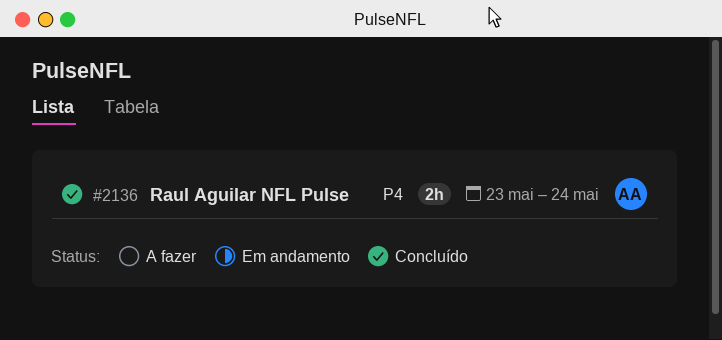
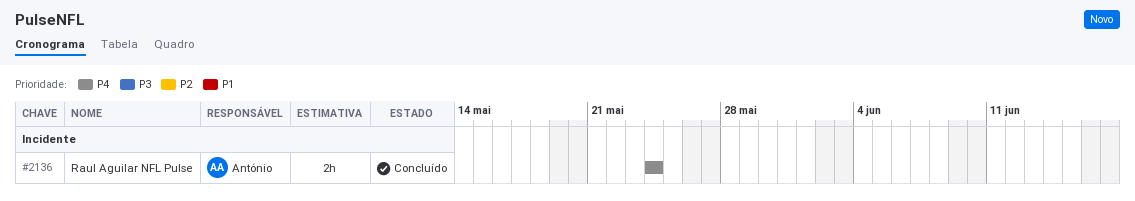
#2136, start: May 23 -> May 24

